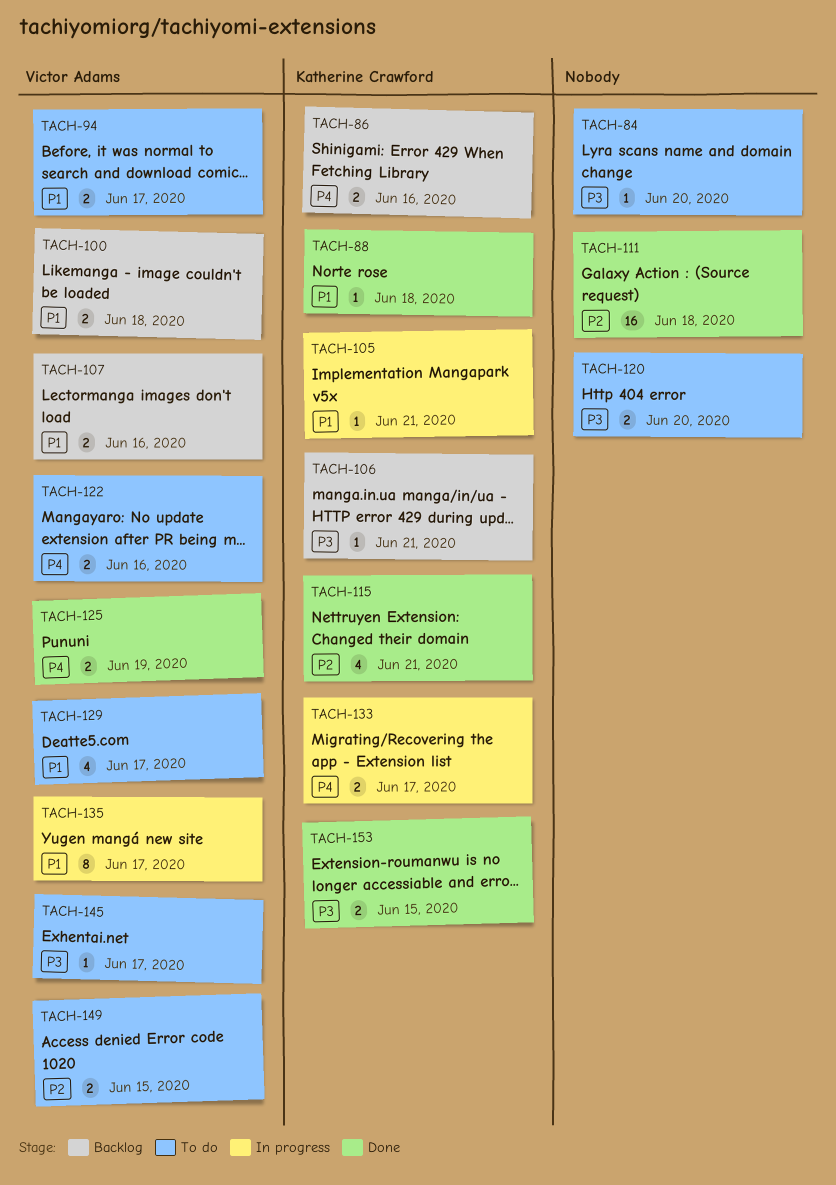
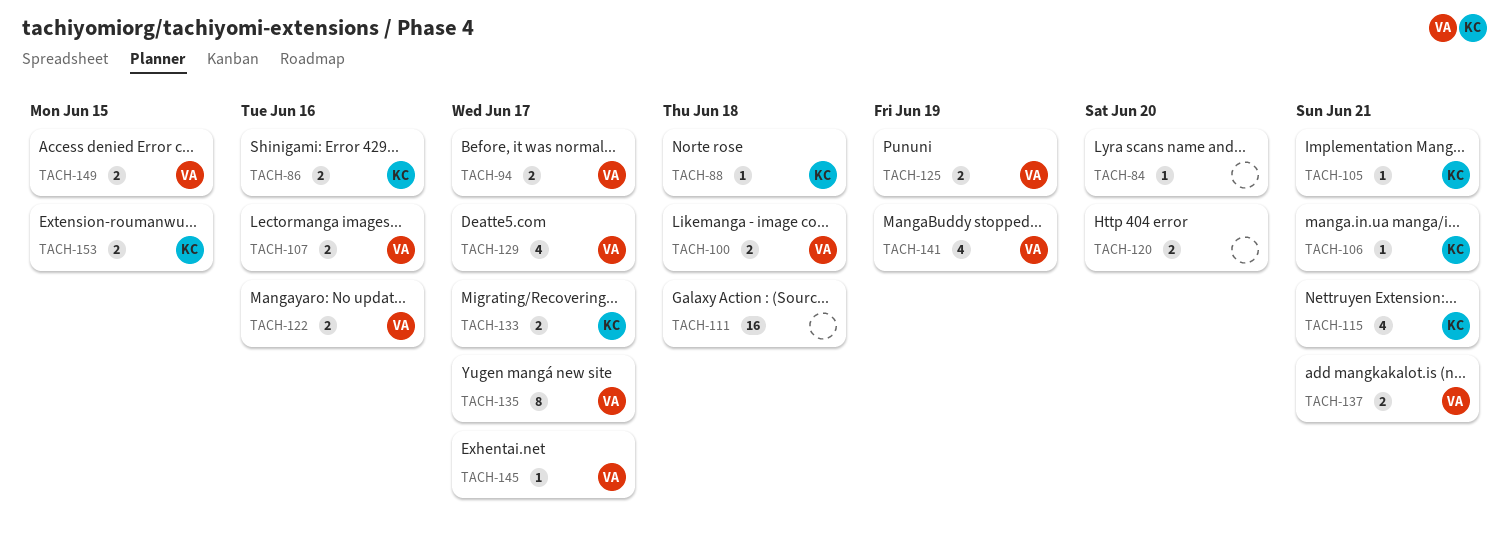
TACH-137: none -> present
TACH-141: none -> present

